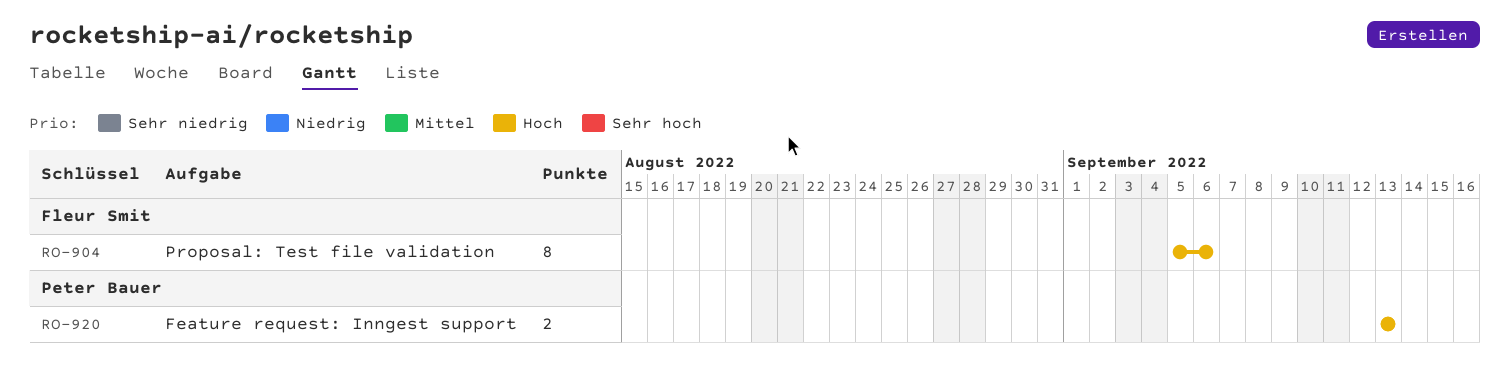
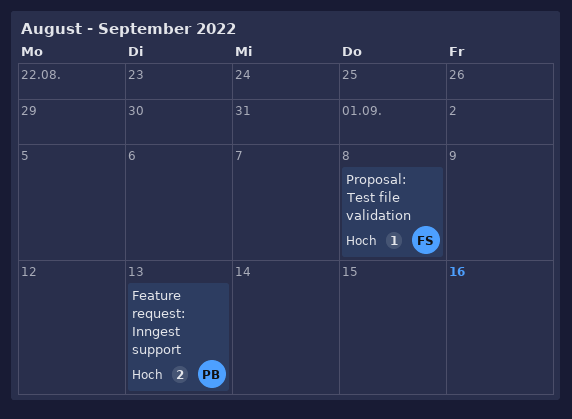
Proposal: Test file validation, estimate: 8 -> 1
Proposal: Test file validation, due: Sep 6 -> Sep 8

